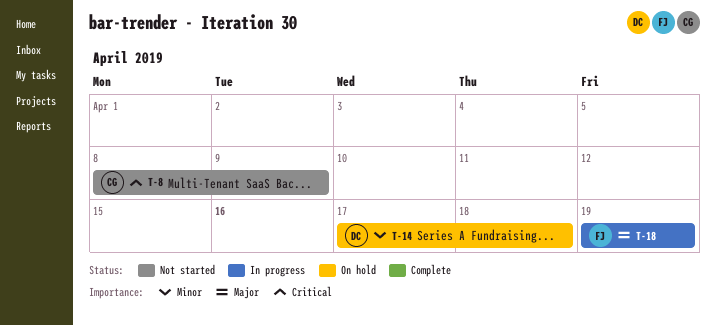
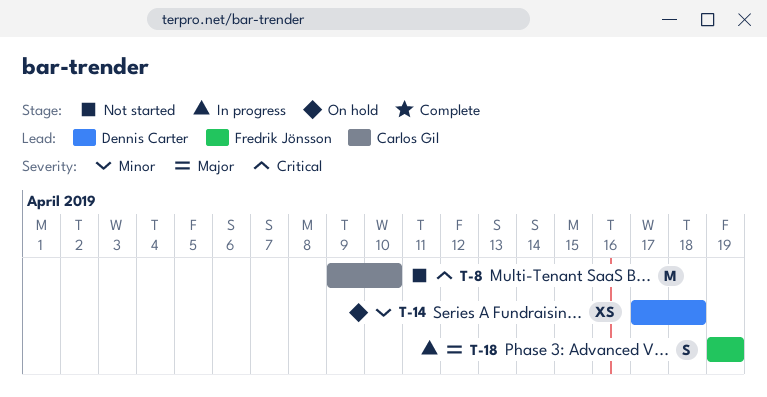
T-8, start: Apr 8 -> Apr 9
T-8, due: Apr 9 -> Apr 10

